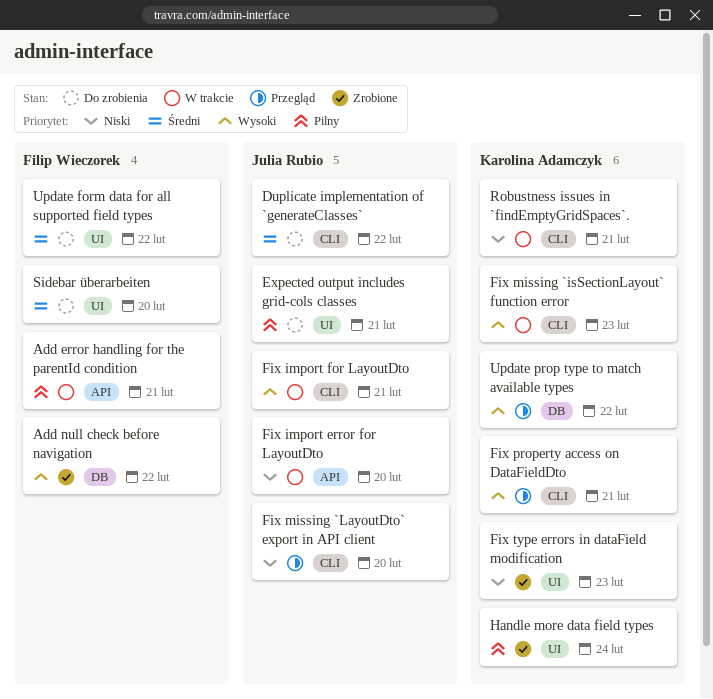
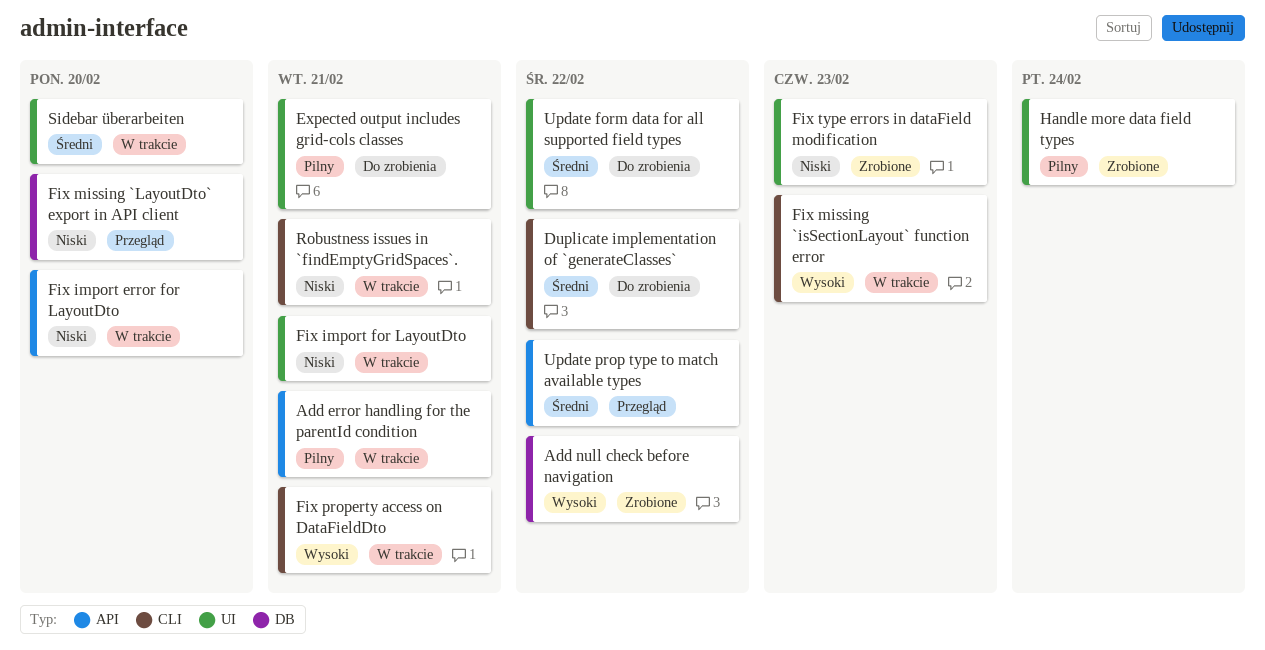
Fix import for LayoutDto, priority: Wysoki -> Niski
Fix import for LayoutDto, label: CLI -> UI
Fix missing `LayoutDto` export in API client, label: CLI -> DB
Fix property access on DataFieldDto, status: Przegląd -> W trakcie
Sidebar überarbeiten, status: Do zrobienia -> W trakcie
Update prop type to match available types, priority: Wysoki -> Średni
Update prop type to match available types, label: DB -> API

